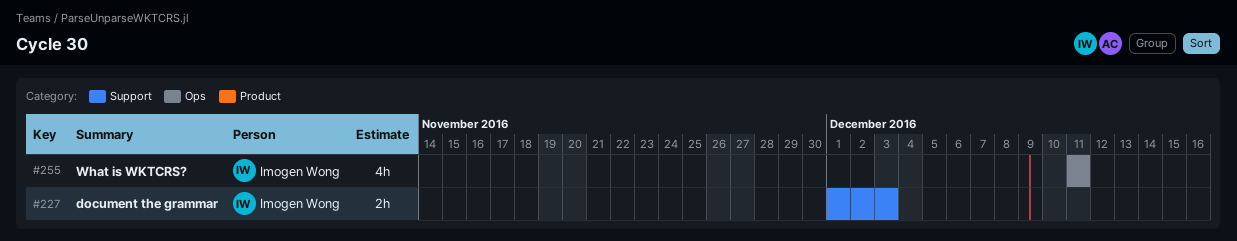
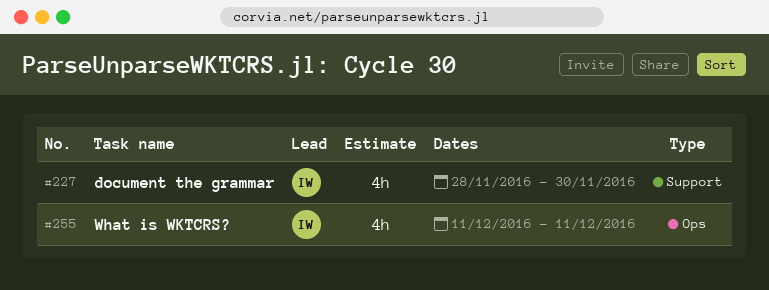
#227, estimate: 2h -> 4h
#227, start: Dec 1 -> Nov 28
#227, due: Dec 3 -> Nov 30

